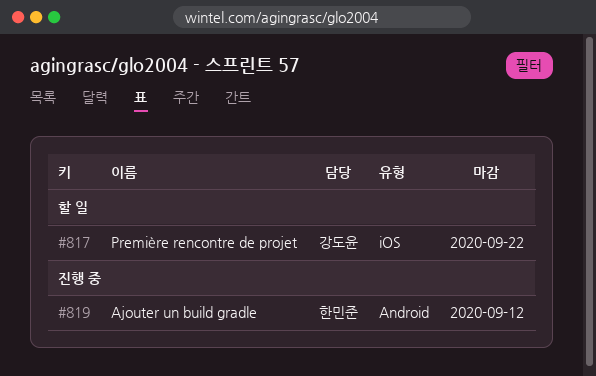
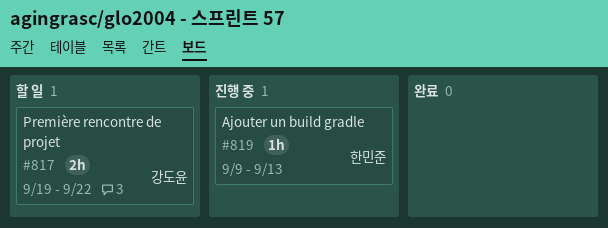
#819, due: Sep 12 -> Sep 13

